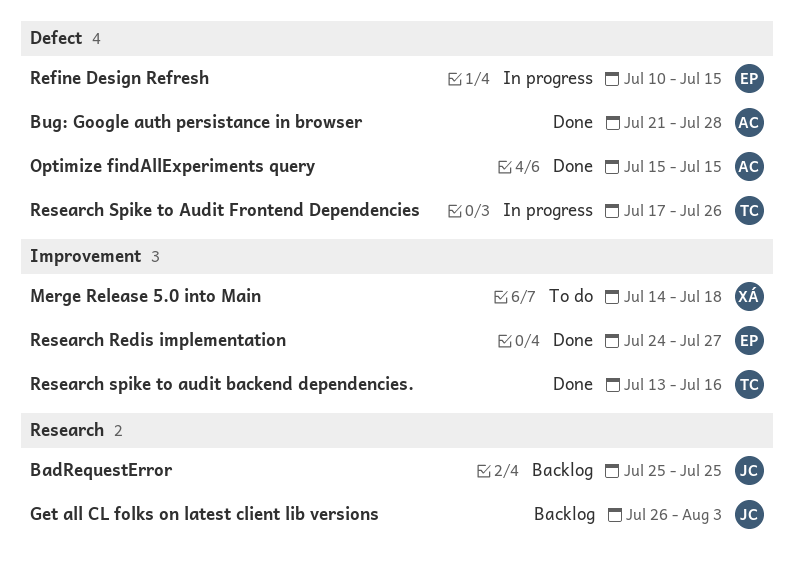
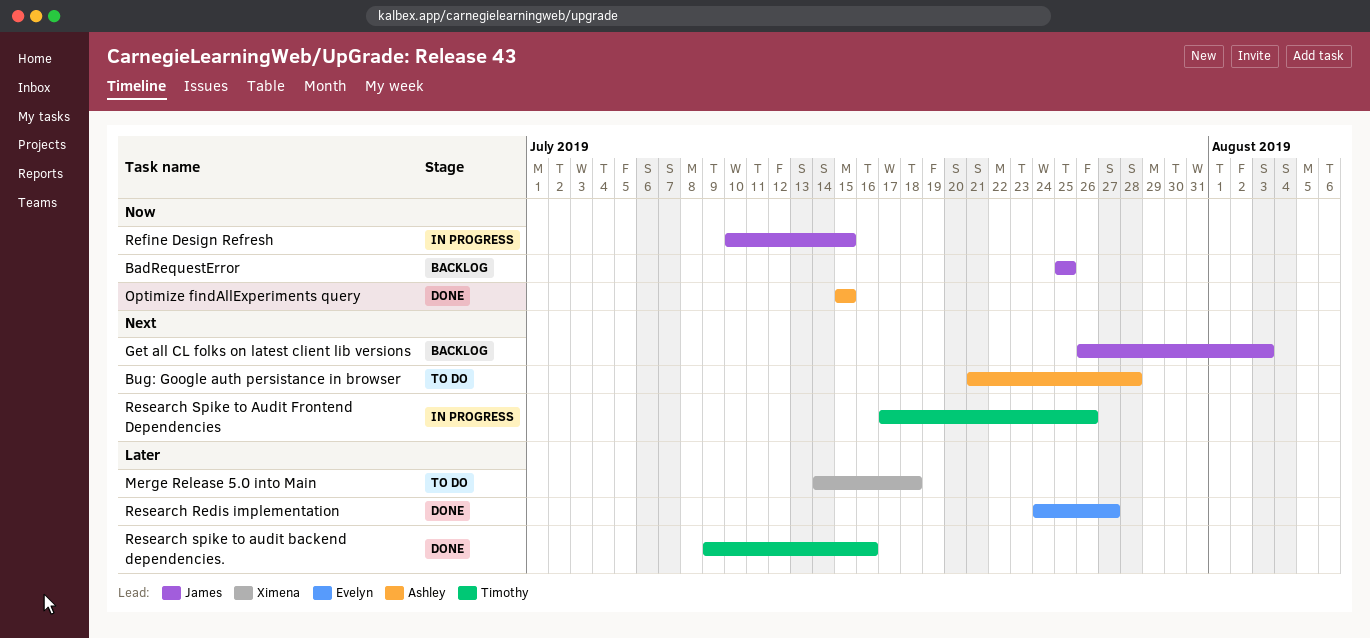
Bug: Google auth persistance in browser, status: Done -> To do
Refine Design Refresh, owner: Evelyn -> James
Research spike to audit backend dependencies., start: Jul 13 -> Jul 9

